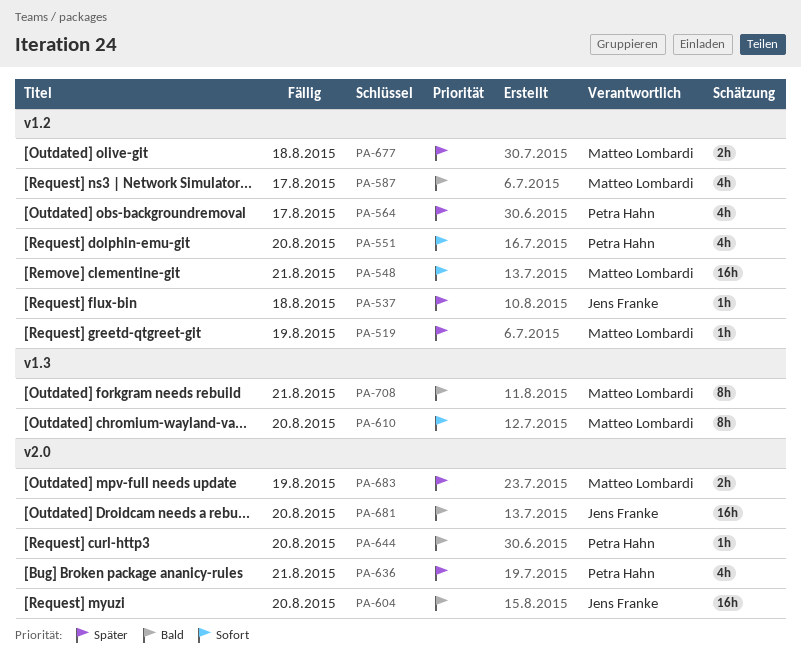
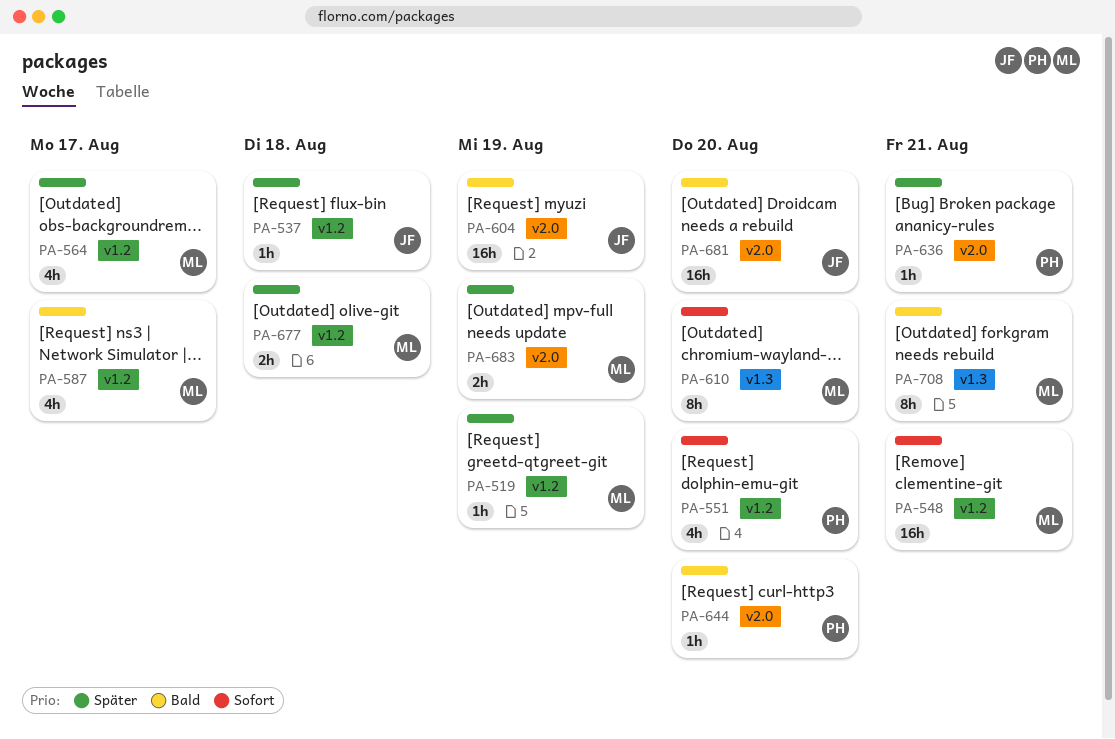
PA-564, owner: Petra Hahn -> Matteo Lombardi
PA-604, due: Aug 20 -> Aug 19
PA-636, estimate: 4h -> 1h

